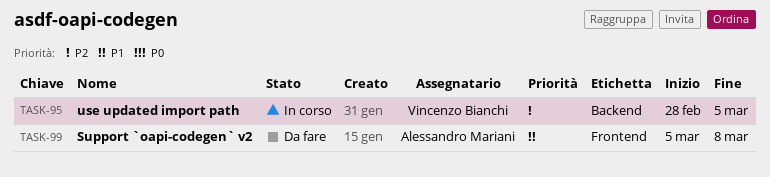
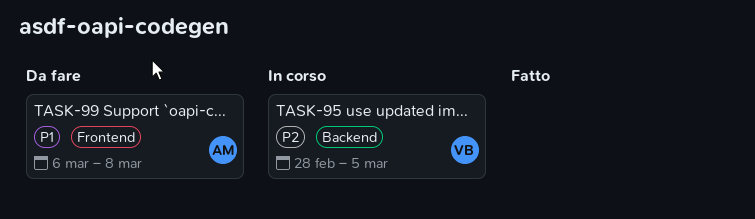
TASK-99, start: Mar 5 -> Mar 6

